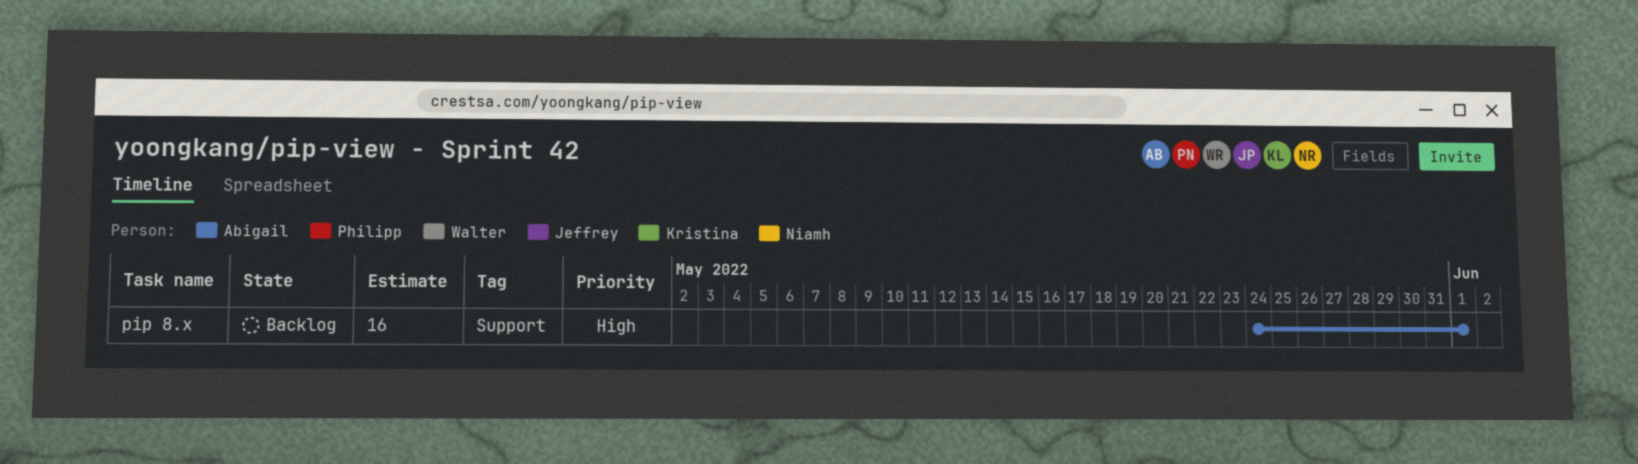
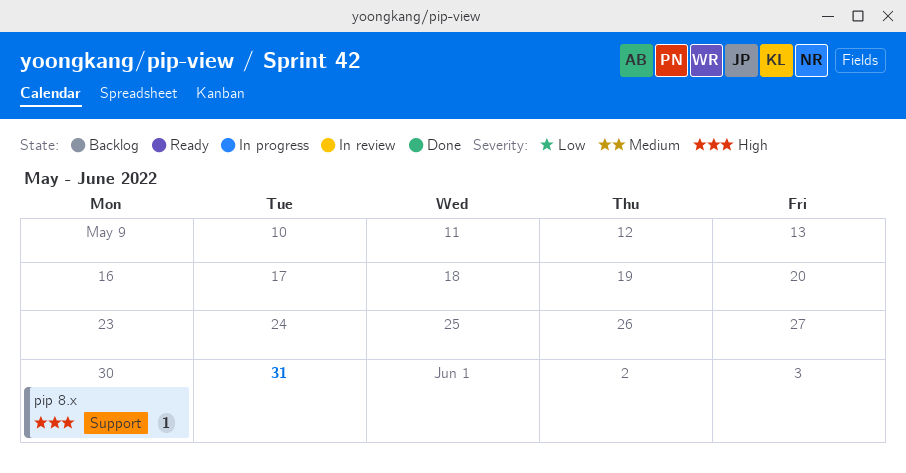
pip 8.x, estimate: 16 -> 1
pip 8.x, due: Jun 1 -> May 30

